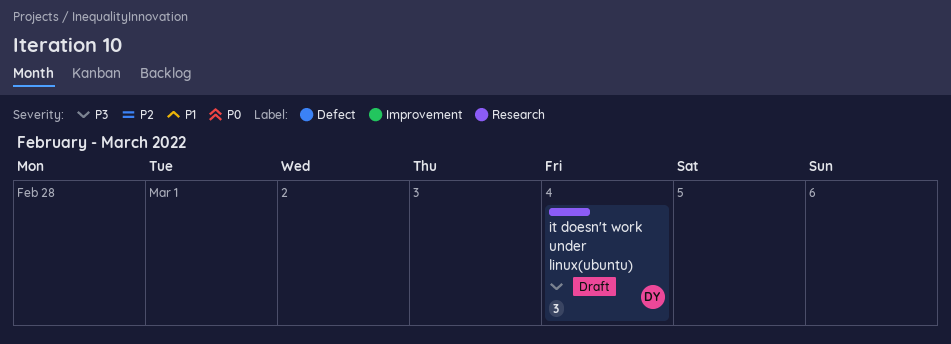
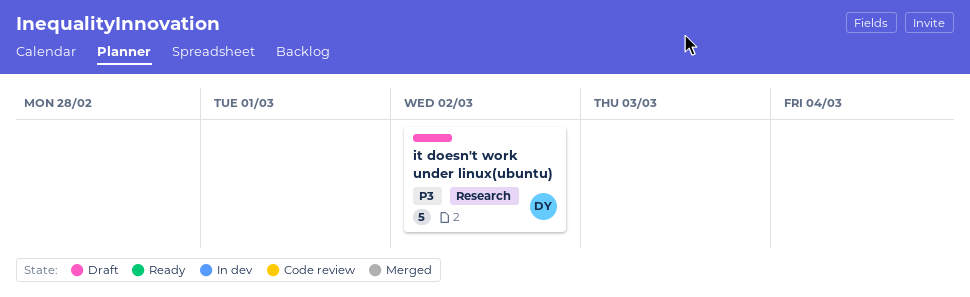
it doesn't work under linux(ubuntu), estimate: 3 -> 5
it doesn't work under linux(ubuntu), due: Mar 4 -> Mar 2

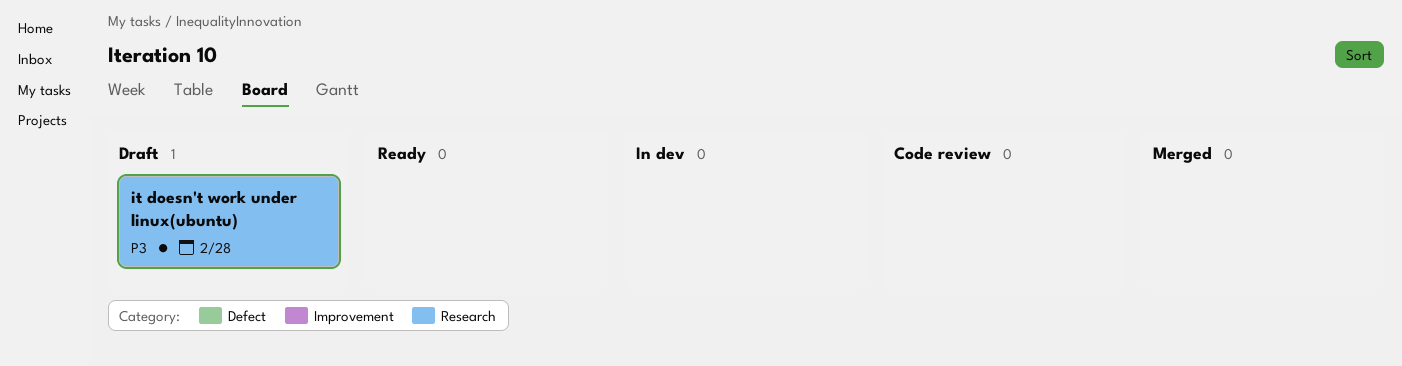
it doesn't work under linux(ubuntu), estimate: 5 -> 1
it doesn't work under linux(ubuntu), due: Mar 2 -> Feb 28

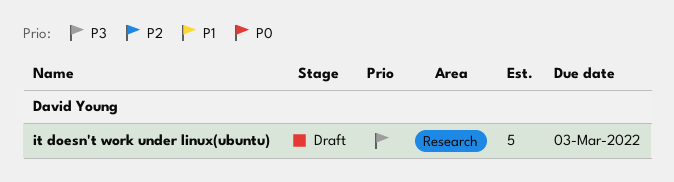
it doesn't work under linux(ubuntu), estimate: 1 -> 5
it doesn't work under linux(ubuntu), due: Feb 28 -> Mar 3

